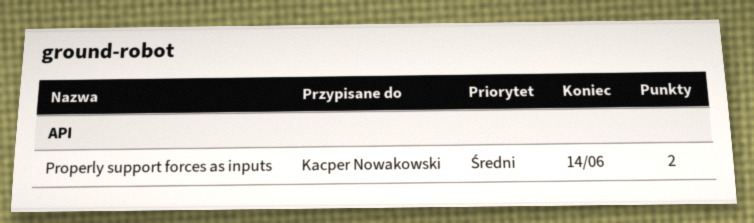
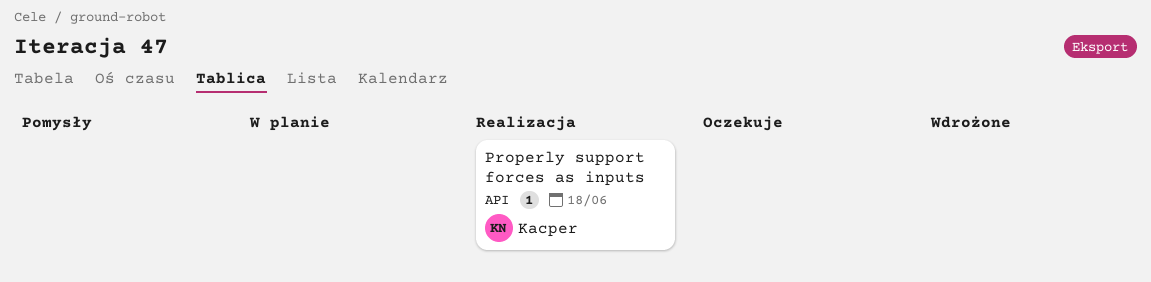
Properly support forces as inputs, estimate: 2 -> 1
Properly support forces as inputs, due: Jun 14 -> Jun 18

